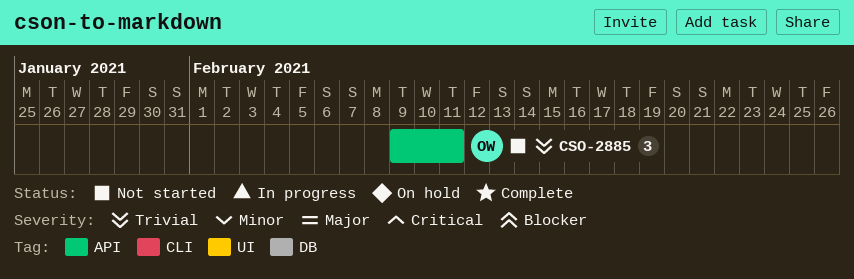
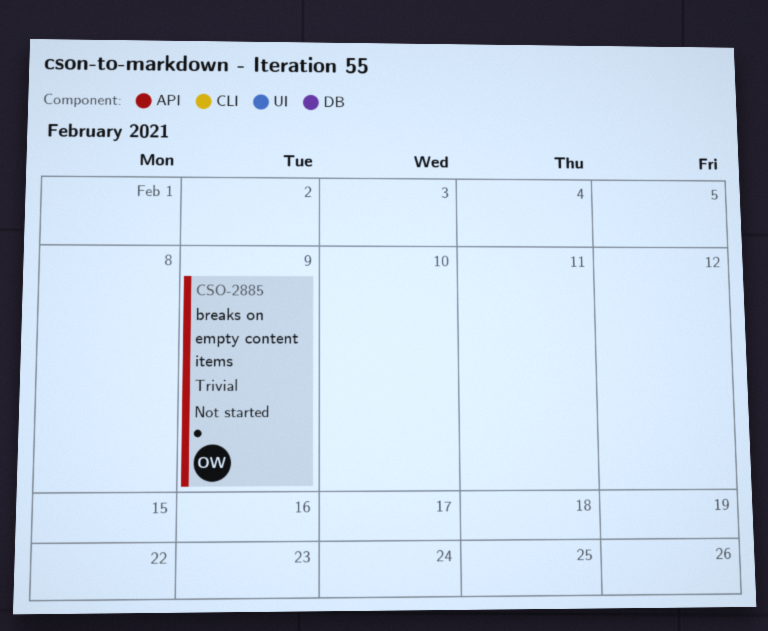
CSO-2885, estimate: 3 -> 1
CSO-2885, due: Feb 11 -> Feb 9

